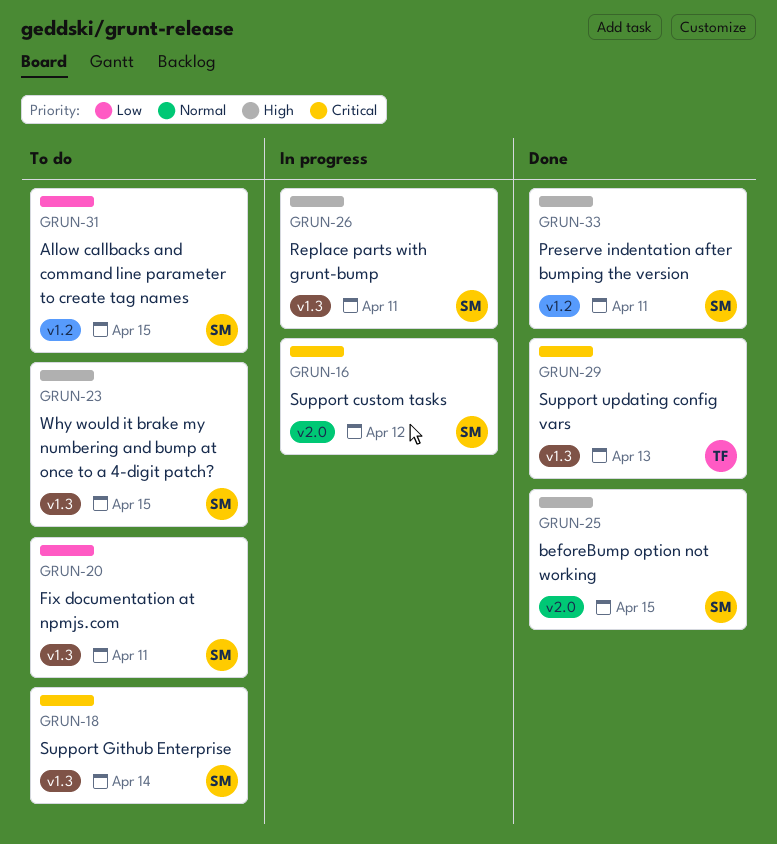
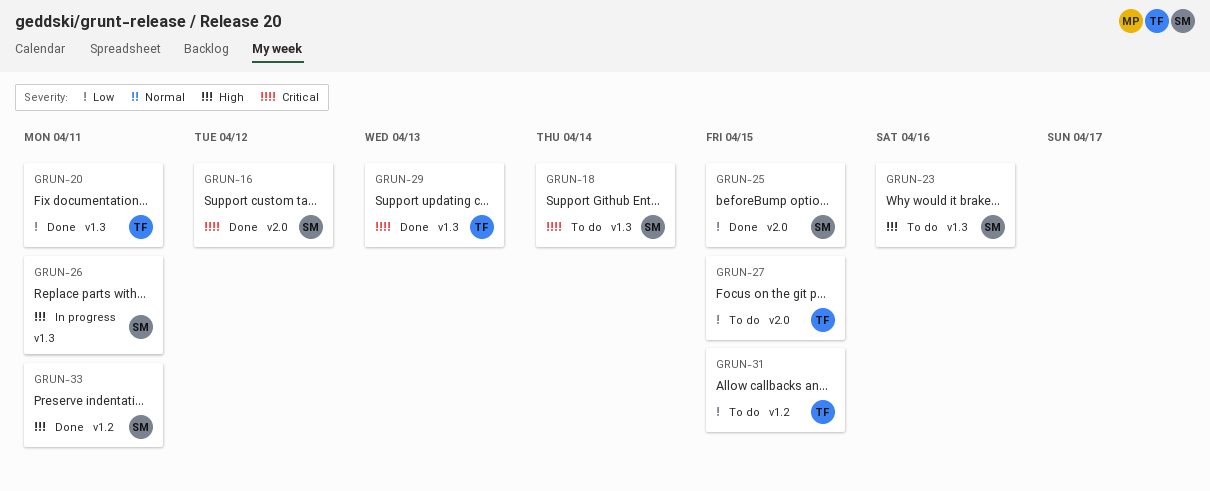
GRUN-16, status: In progress -> Done
GRUN-20, status: To do -> Done
GRUN-20, owner: SM -> TF
GRUN-23, due: Apr 15 -> Apr 16
GRUN-25, priority: High -> Low
GRUN-27: none -> present
GRUN-31, owner: SM -> TF

